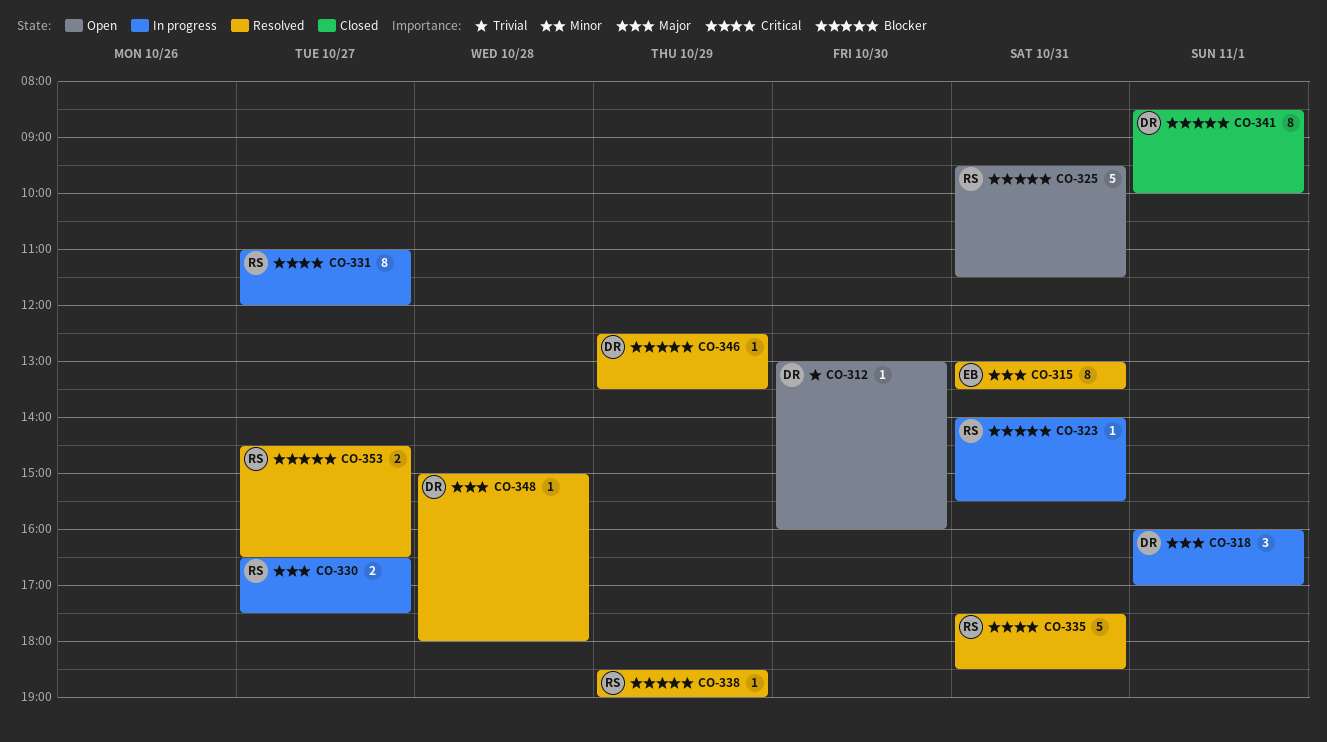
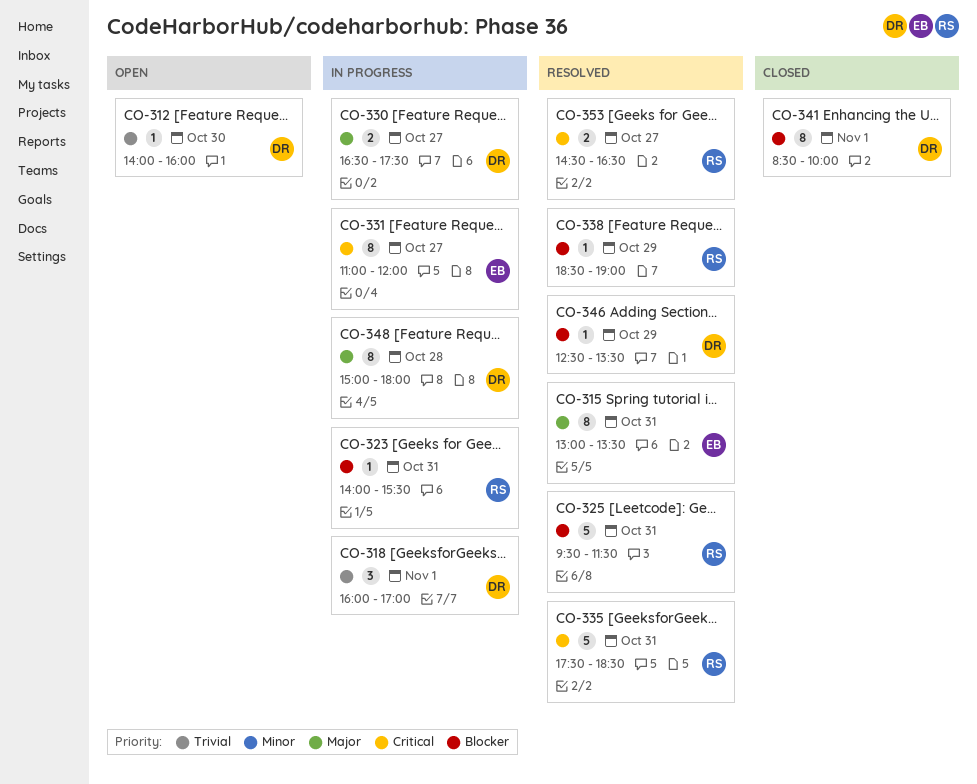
CO-312, begins: 13:00 -> 14:00
CO-318, priority: Major -> Trivial
CO-325, status: Open -> Resolved
CO-330, owner: RS -> DR
CO-331, owner: RS -> EB
CO-348, status: Resolved -> In progress
CO-348, estimate: 1 -> 8
CO-353, priority: Blocker -> Critical

